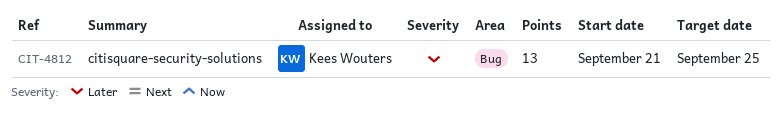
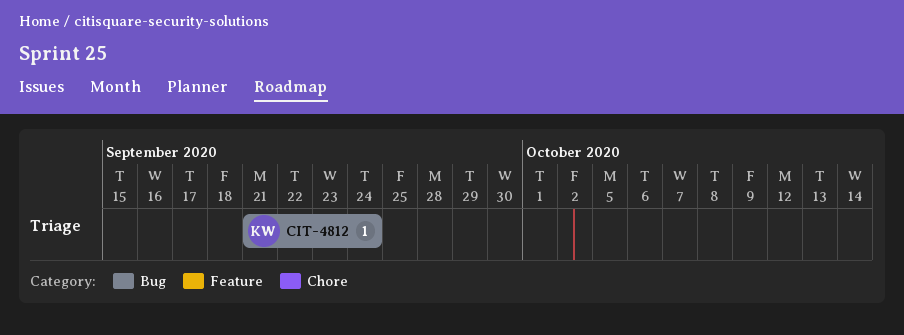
CIT-4812, estimate: 13 -> 1
CIT-4812, due: Sep 25 -> Sep 24

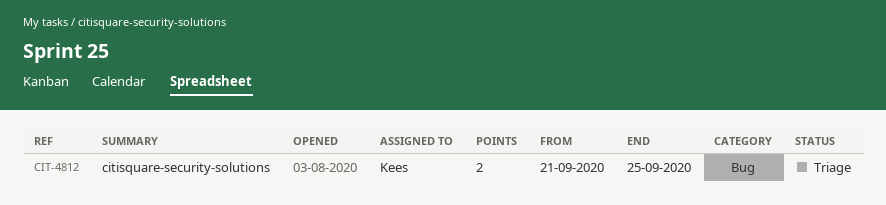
CIT-4812, estimate: 1 -> 2
CIT-4812, due: Sep 24 -> Sep 25

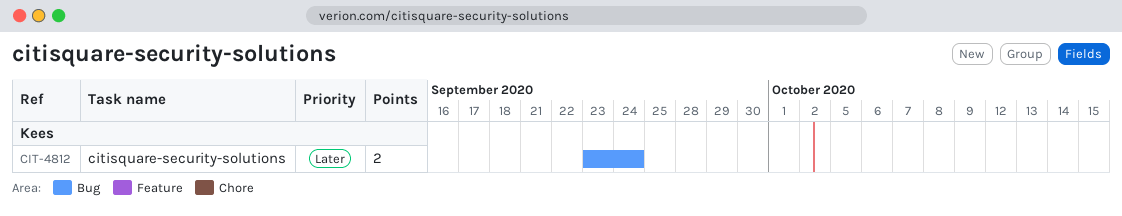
CIT-4812, start: Sep 21 -> Sep 23
CIT-4812, due: Sep 25 -> Sep 24

